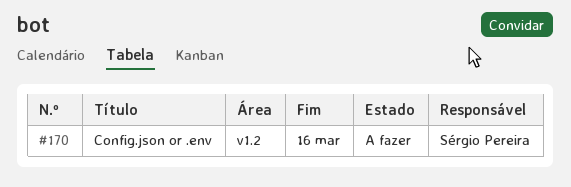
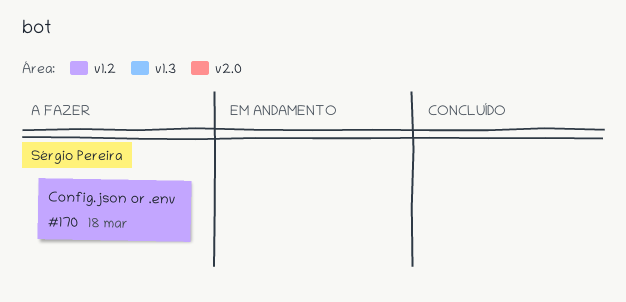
#170, due: Mar 16 -> Mar 18

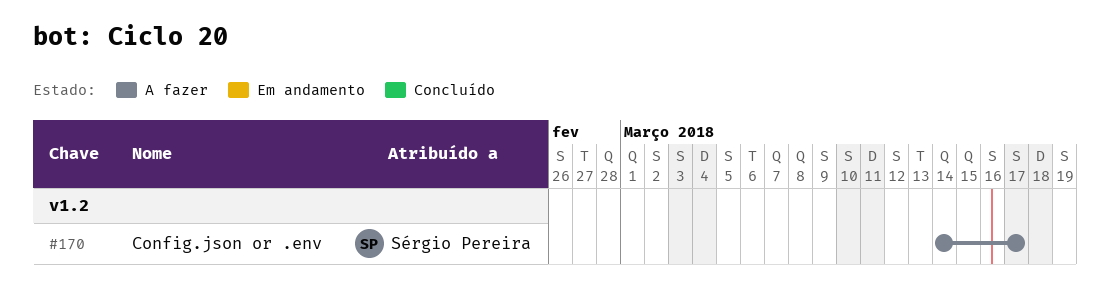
#170, due: Mar 18 -> Mar 17

